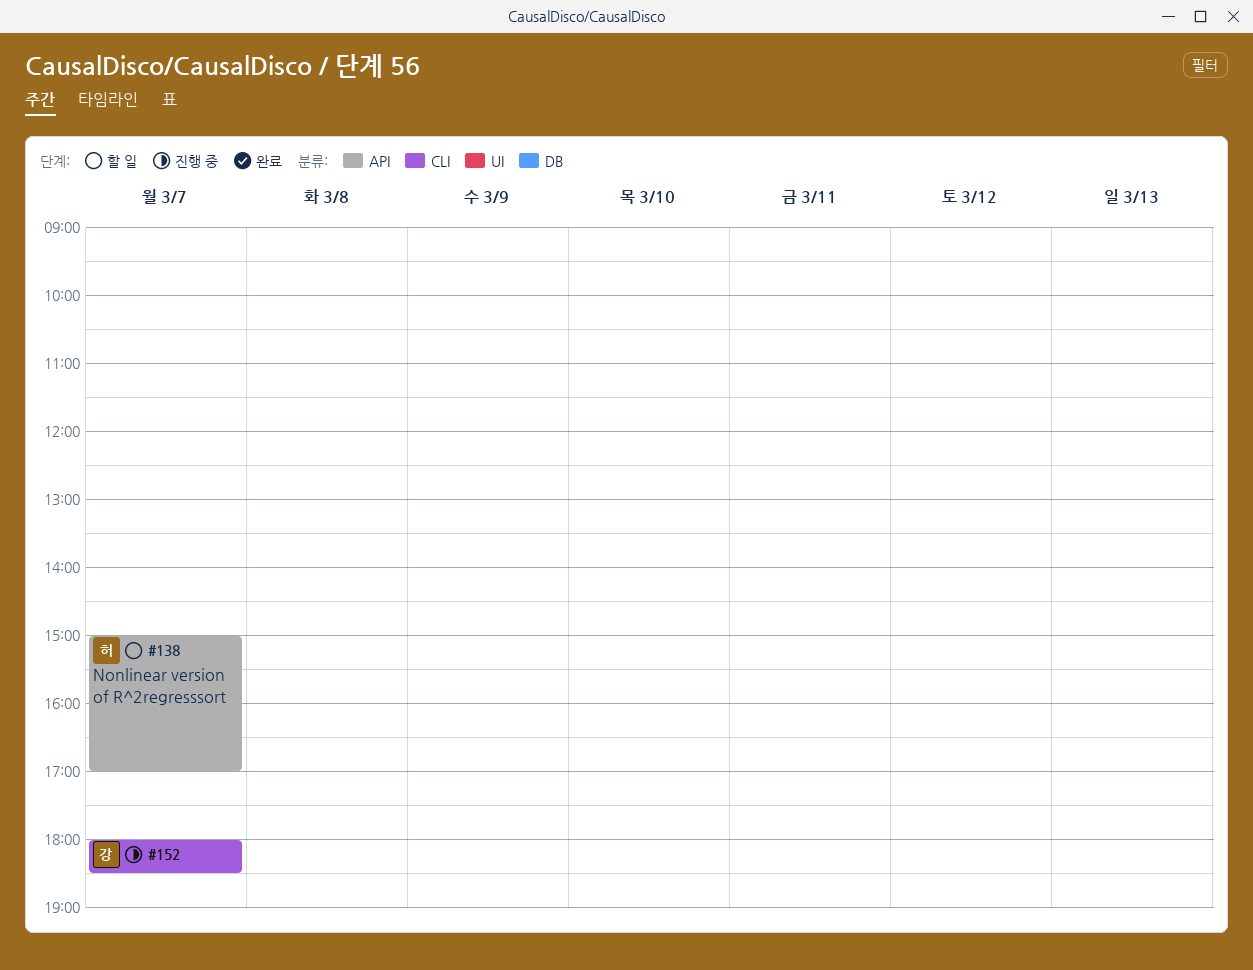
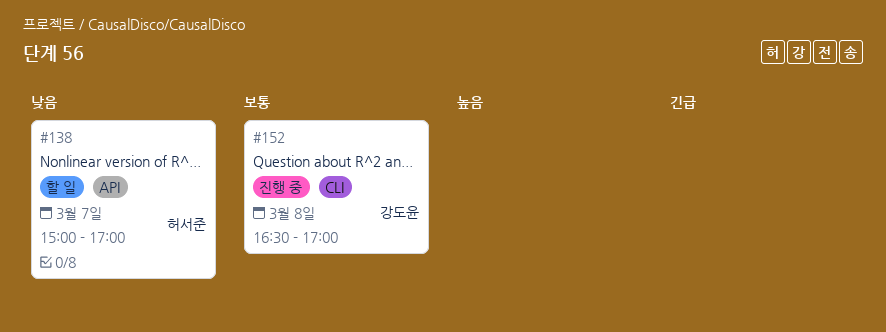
#152, day: Mar 7 -> Mar 8
#152, begins: 18:00 -> 16:30
#152, ends: 18:30 -> 17:00

